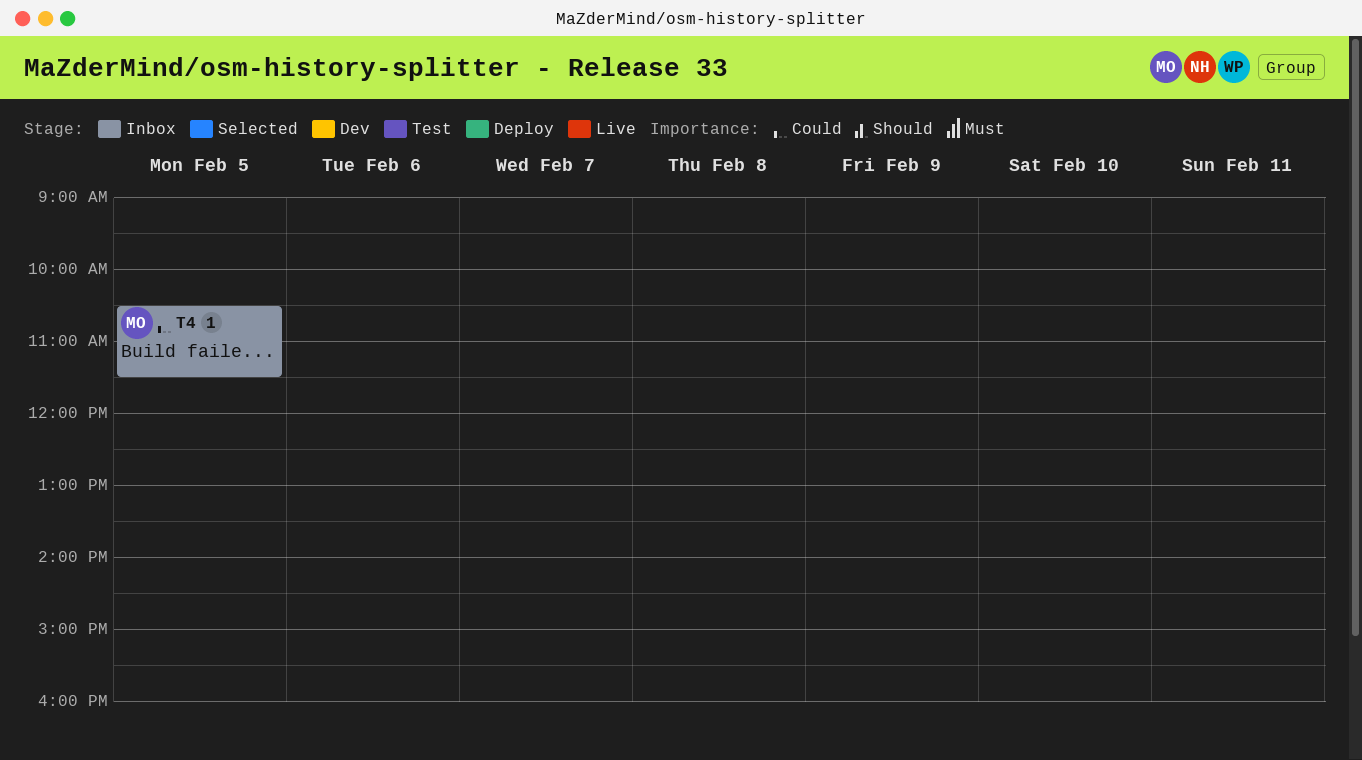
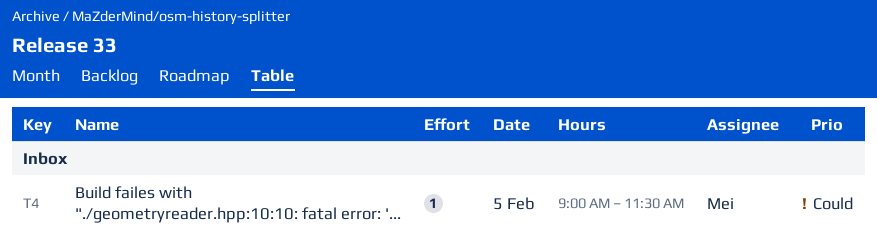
T4, begins: 10:30 -> 09:00

